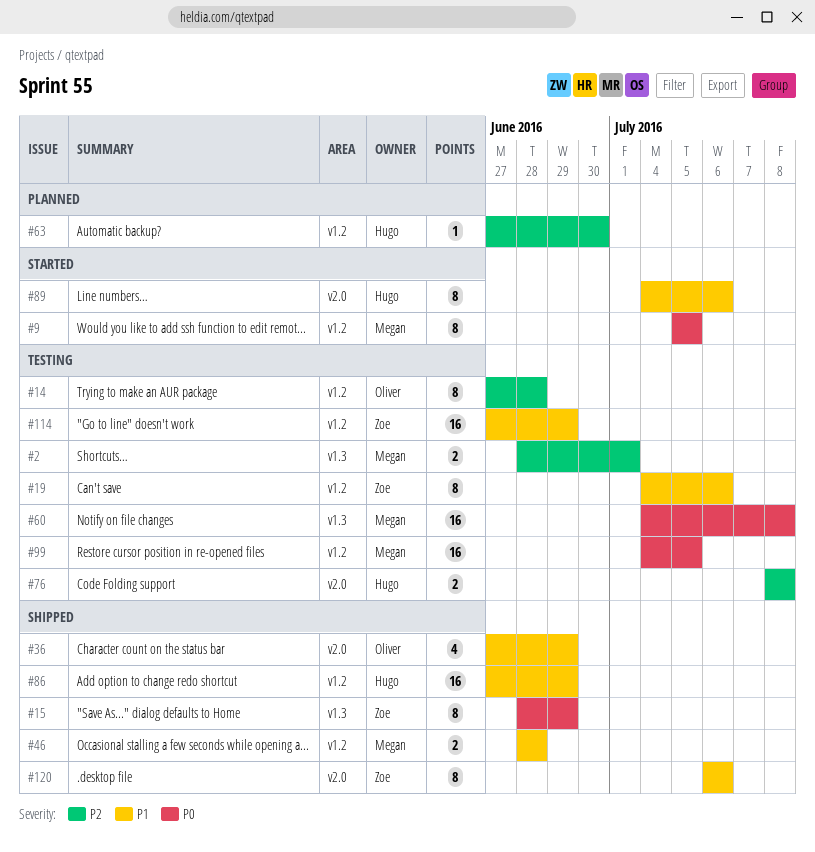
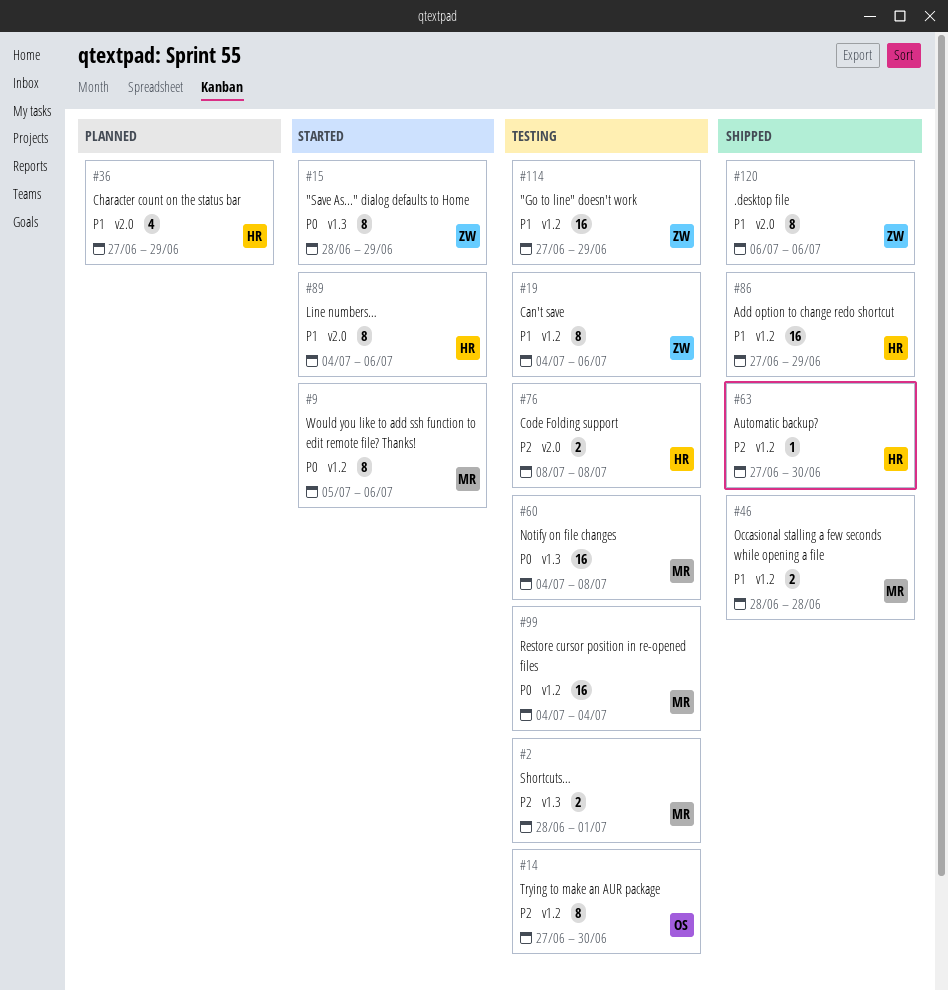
#9, due: Jul 5 -> Jul 6
#14, due: Jun 28 -> Jun 30
#15, status: Shipped -> Started
#36, status: Shipped -> Planned
#36, owner: Oliver -> Hugo
#63, status: Planned -> Shipped
#99, due: Jul 5 -> Jul 4

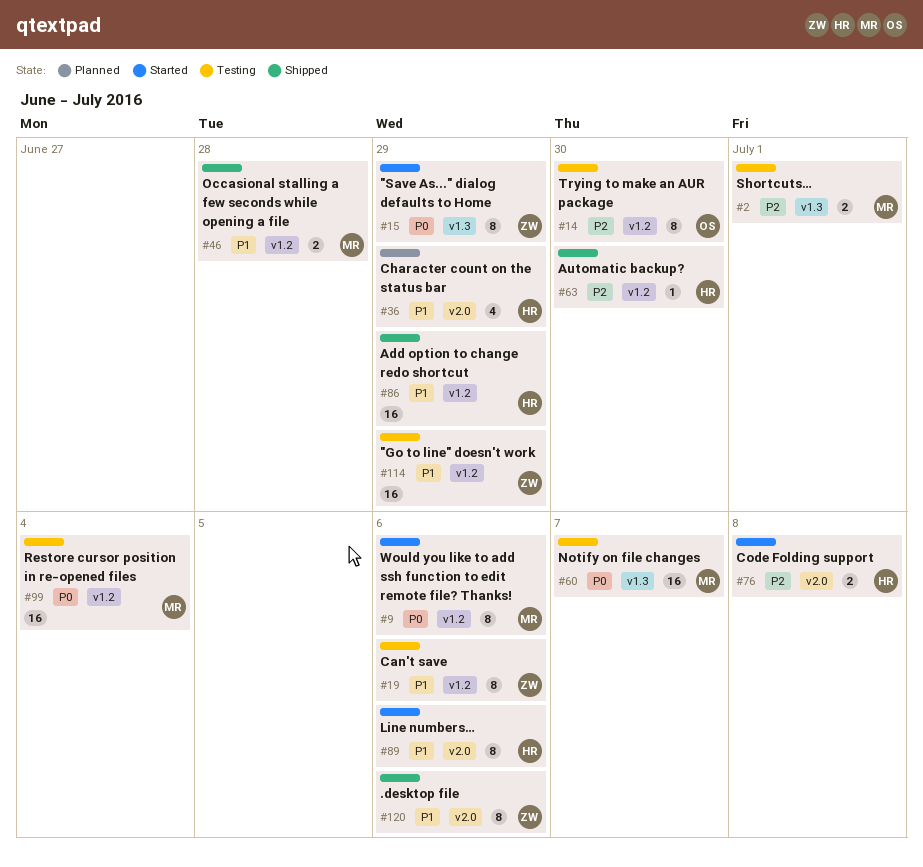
#60, due: Jul 8 -> Jul 7
#76, status: Testing -> Started

